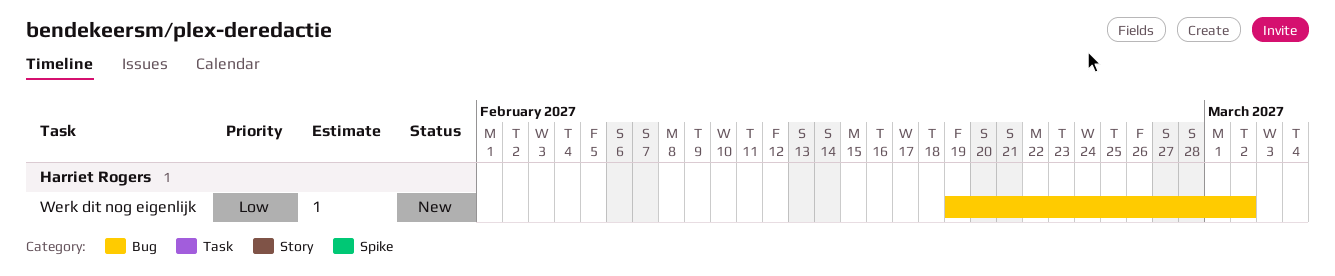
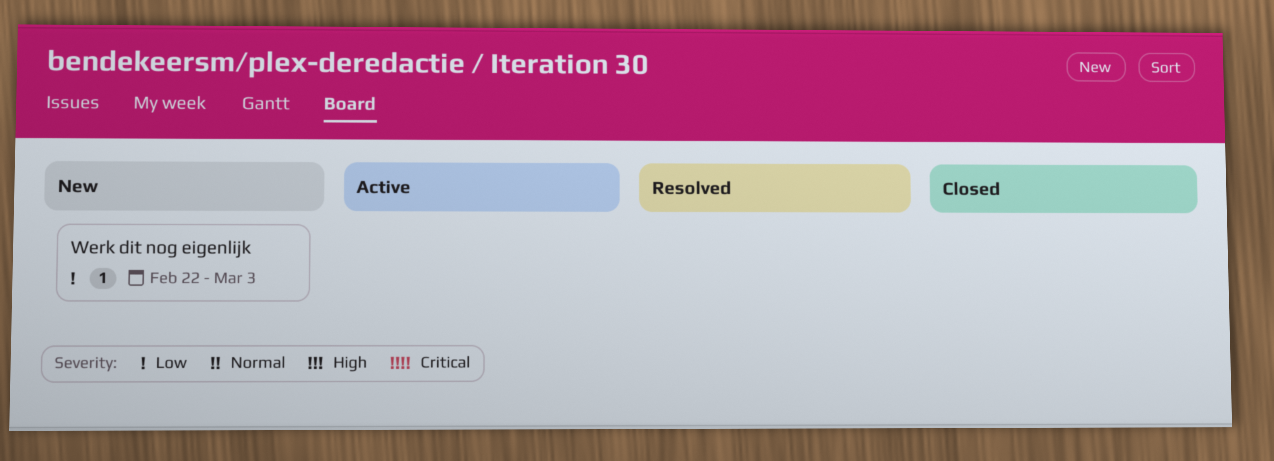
Werk dit nog eigenlijk, start: Feb 19 -> Feb 22
Werk dit nog eigenlijk, due: Mar 2 -> Mar 3

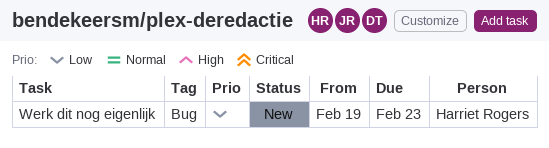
Werk dit nog eigenlijk, start: Feb 22 -> Feb 19
Werk dit nog eigenlijk, due: Mar 3 -> Feb 23

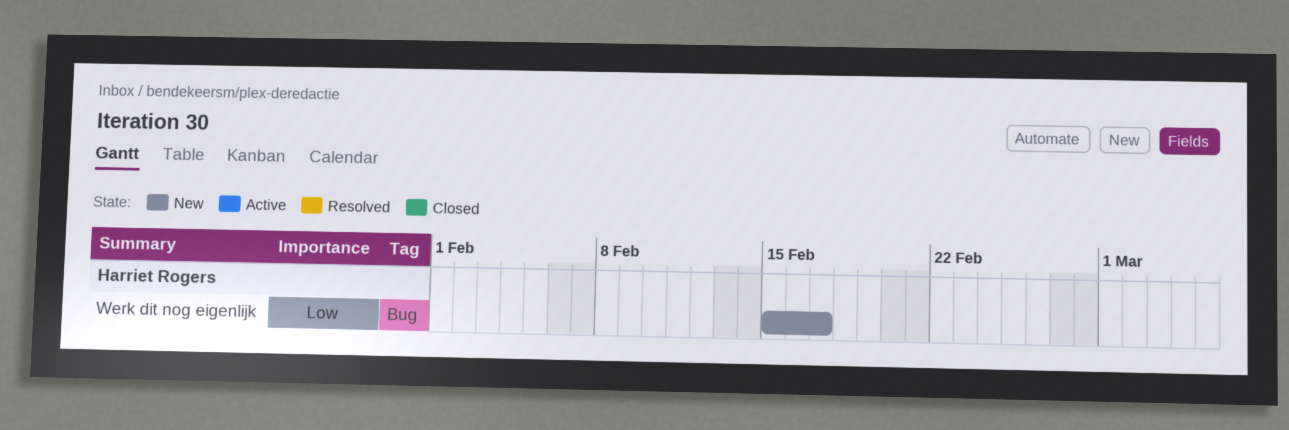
Werk dit nog eigenlijk, start: Feb 19 -> Feb 15
Werk dit nog eigenlijk, due: Feb 23 -> Feb 17

